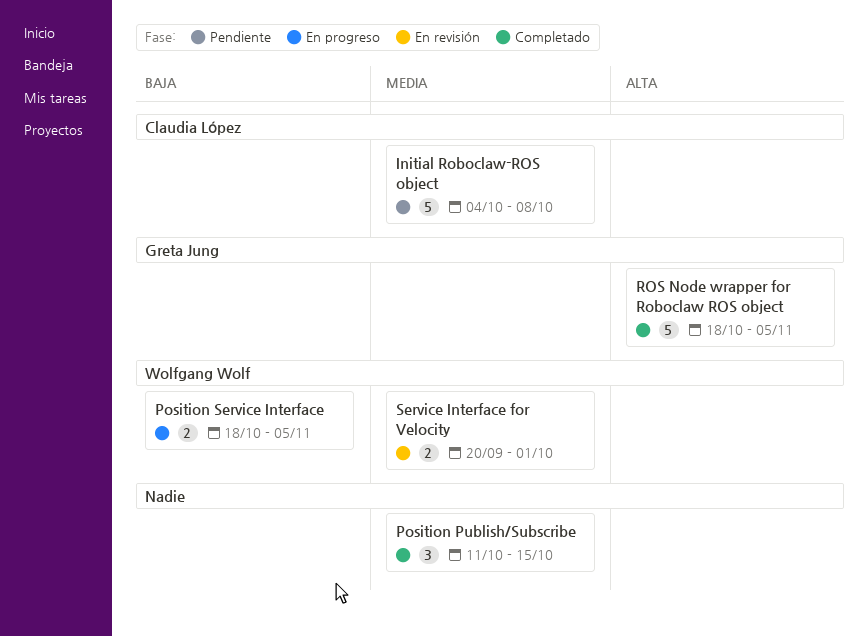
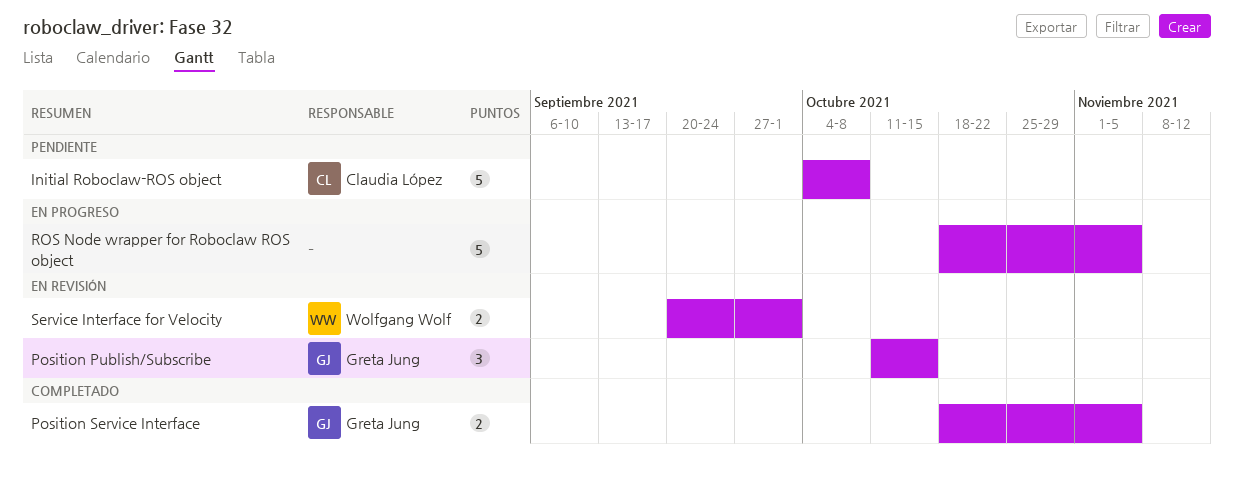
Position Publish/Subscribe, status: Completado -> En revisión
Position Publish/Subscribe, owner: none -> Greta Jung
Position Service Interface, status: En progreso -> Completado
Position Service Interface, owner: Wolfgang Wolf -> Greta Jung
ROS Node wrapper for Roboclaw ROS object, status: Completado -> En progreso
ROS Node wrapper for Roboclaw ROS object, owner: Greta Jung -> none

